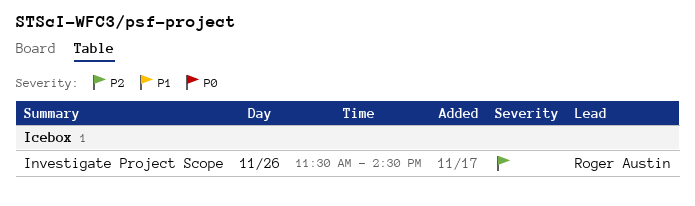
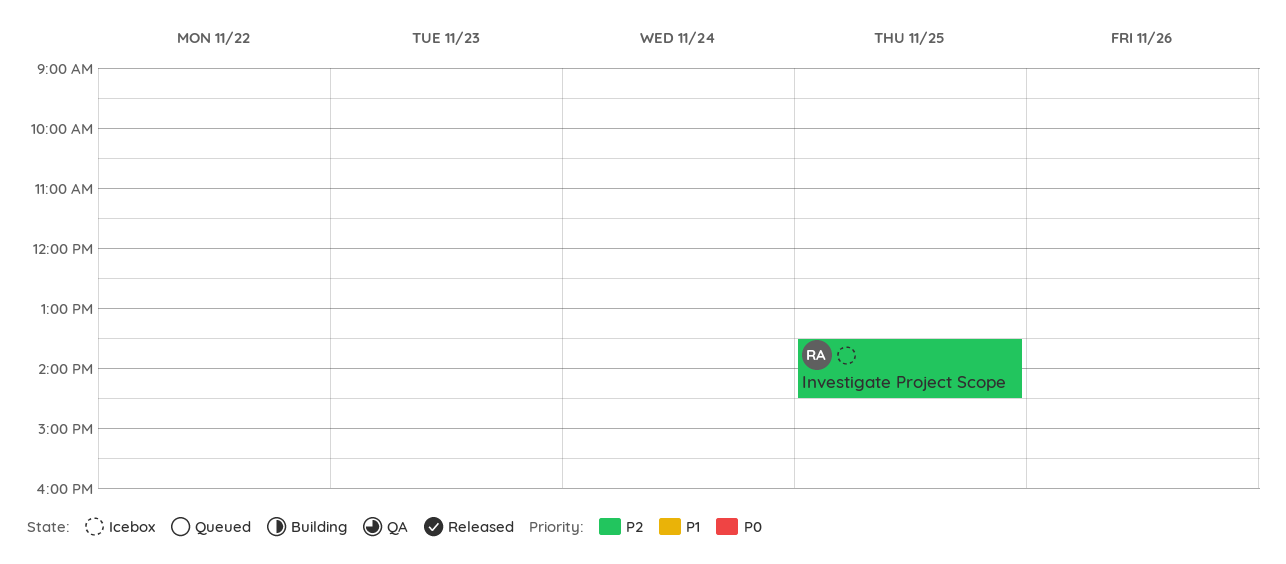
Investigate Project Scope, day: Nov 26 -> Nov 25
Investigate Project Scope, begins: 11:30 -> 13:30

